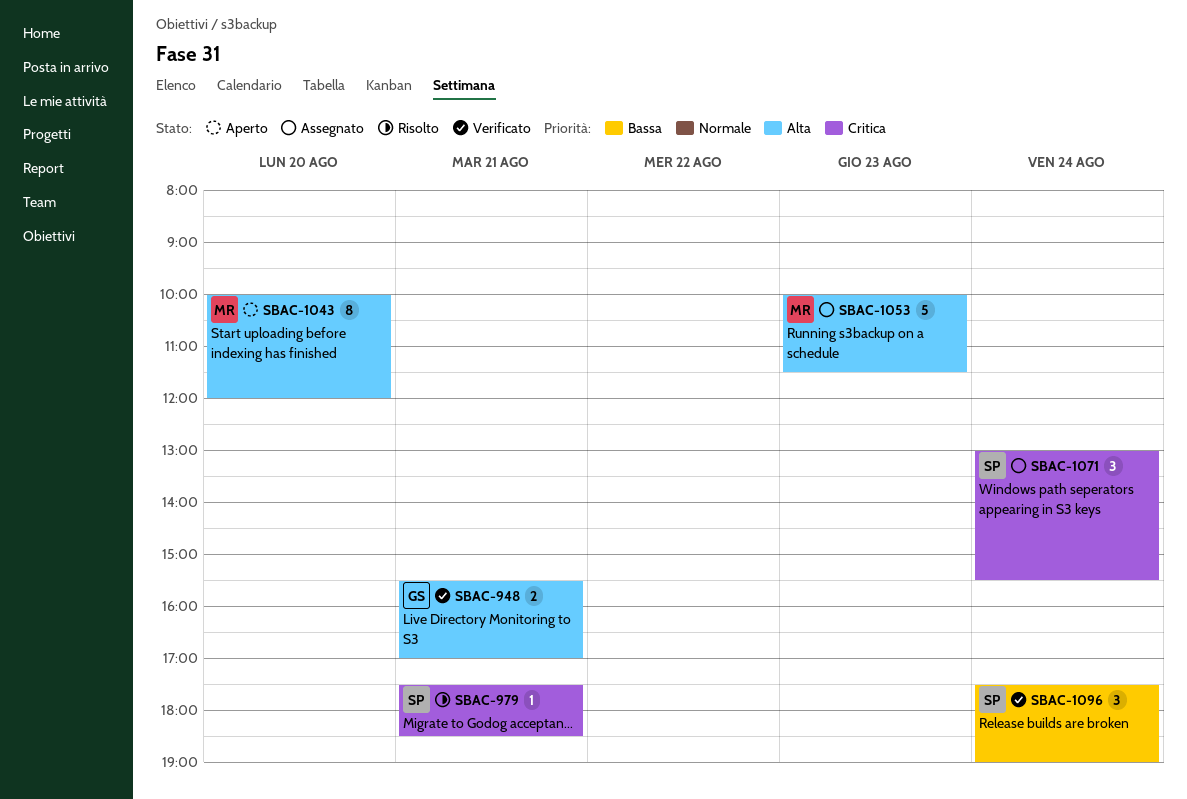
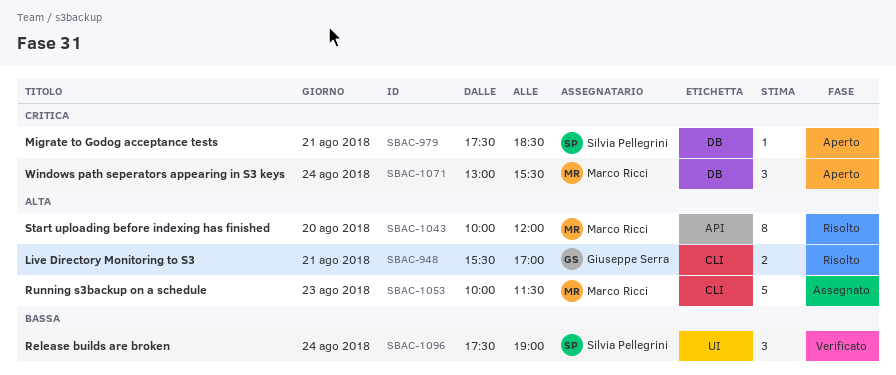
SBAC-948, status: Verificato -> Risolto
SBAC-979, status: Risolto -> Aperto
SBAC-1043, status: Aperto -> Risolto
SBAC-1071, status: Assegnato -> Aperto
SBAC-1071, owner: Silvia Pellegrini -> Marco Ricci

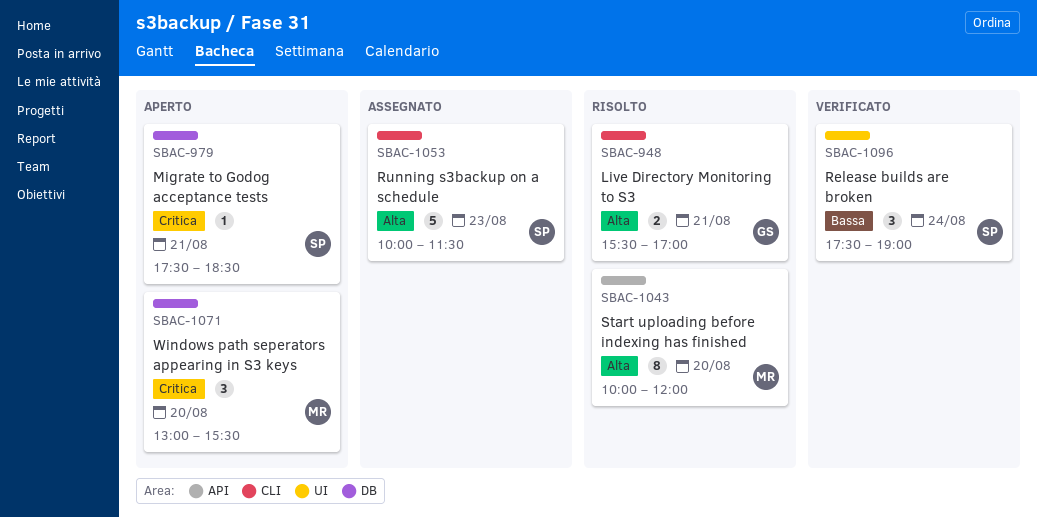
SBAC-1053, owner: Marco Ricci -> Silvia Pellegrini
SBAC-1071, day: Aug 24 -> Aug 20

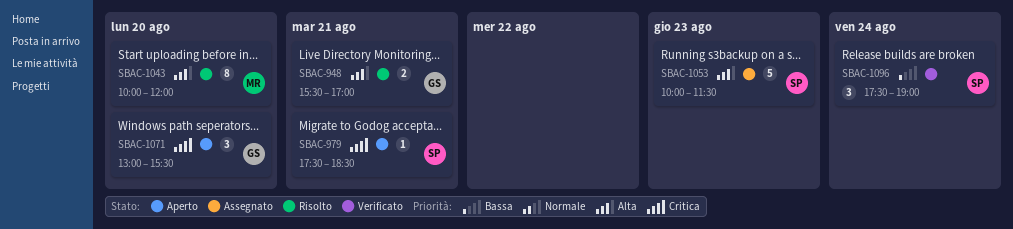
SBAC-1071, owner: MR -> GS

